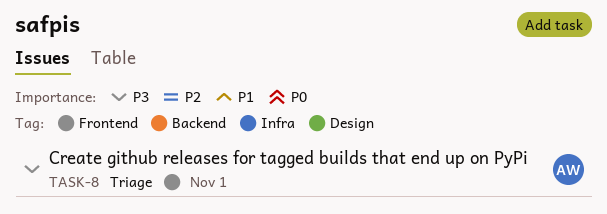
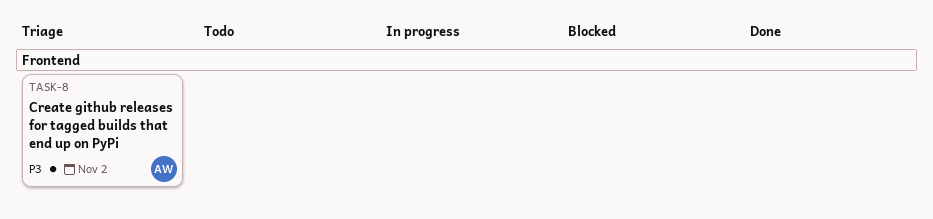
TASK-8, due: Nov 1 -> Nov 2

